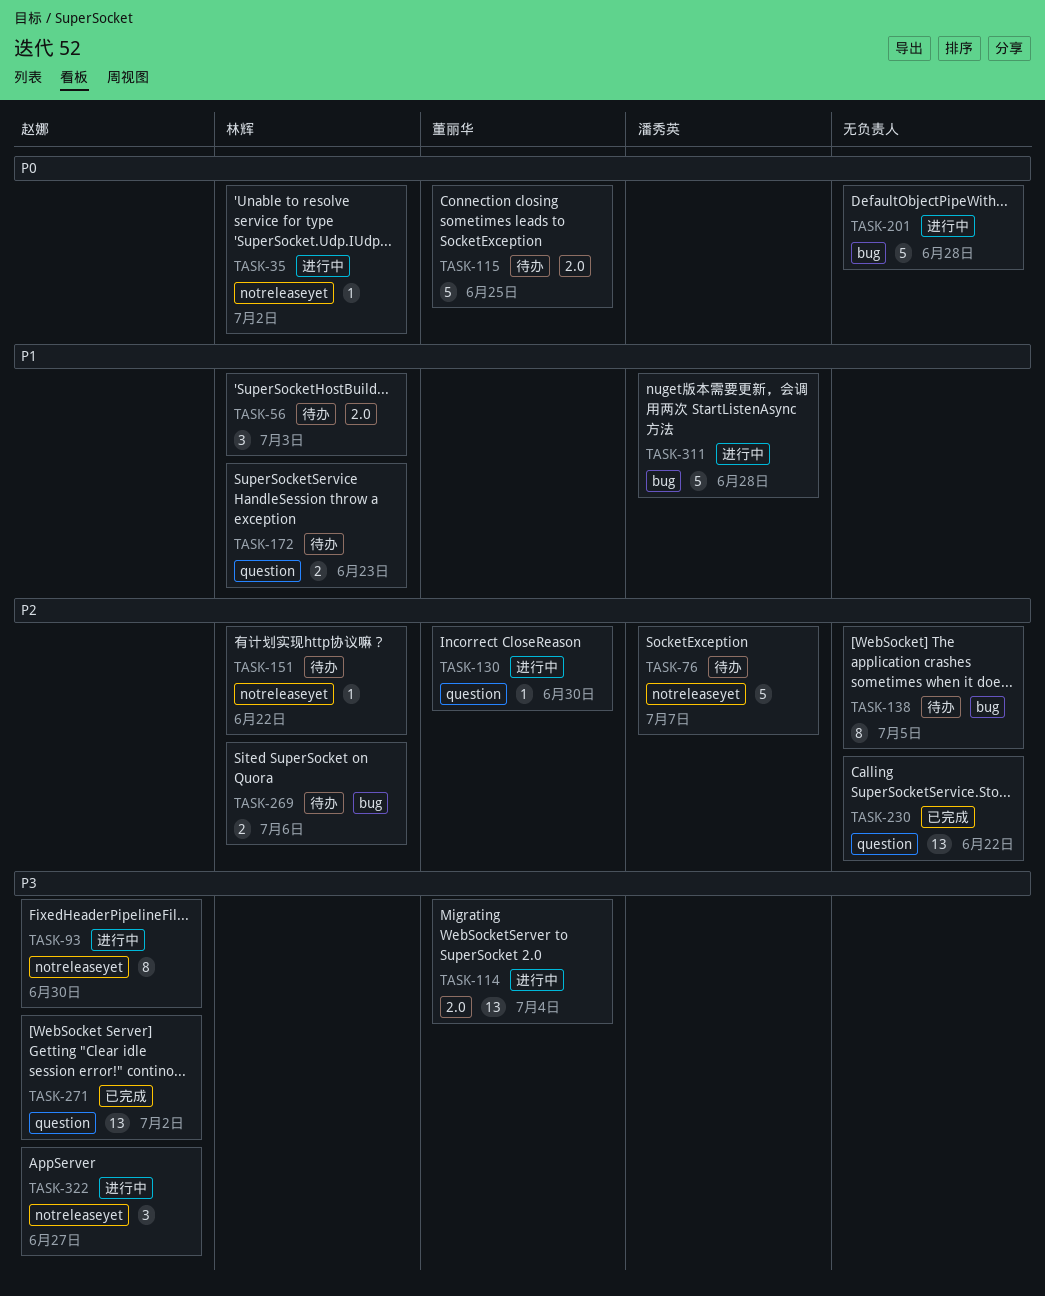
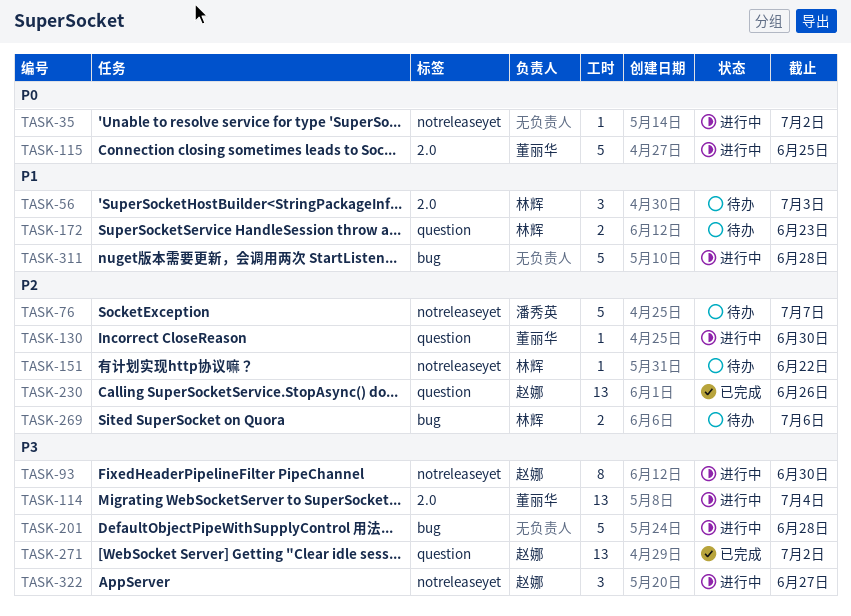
TASK-35, owner: 林辉 -> none
TASK-115, status: 待办 -> 进行中
TASK-138: present -> none
TASK-201, priority: P0 -> P3
TASK-230, owner: none -> 赵娜
TASK-230, due: Jun 22 -> Jun 26
TASK-311, owner: 潘秀英 -> none

